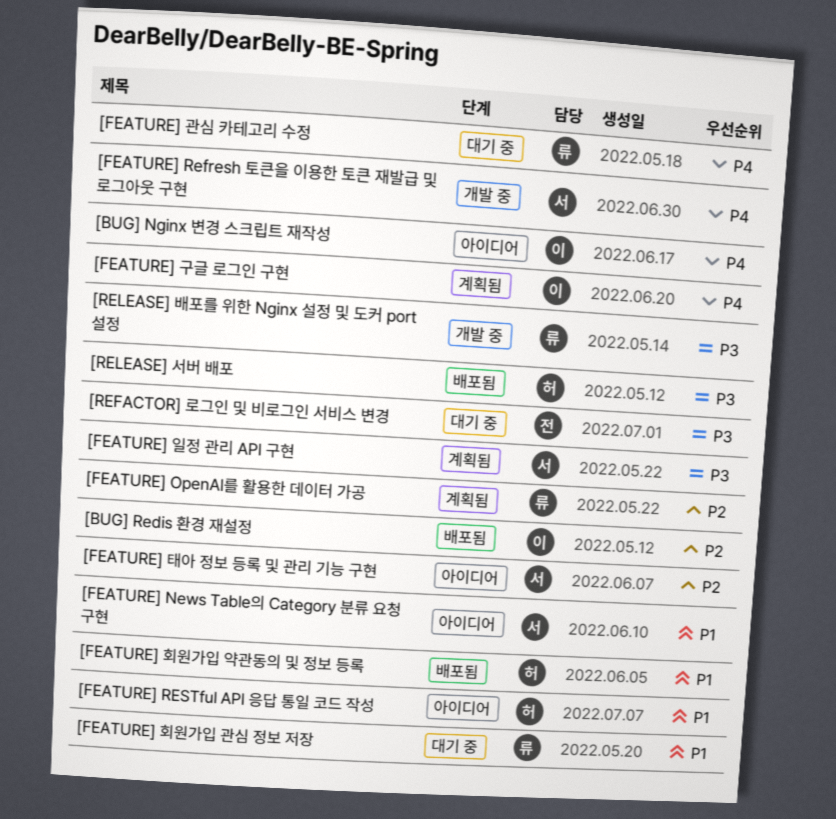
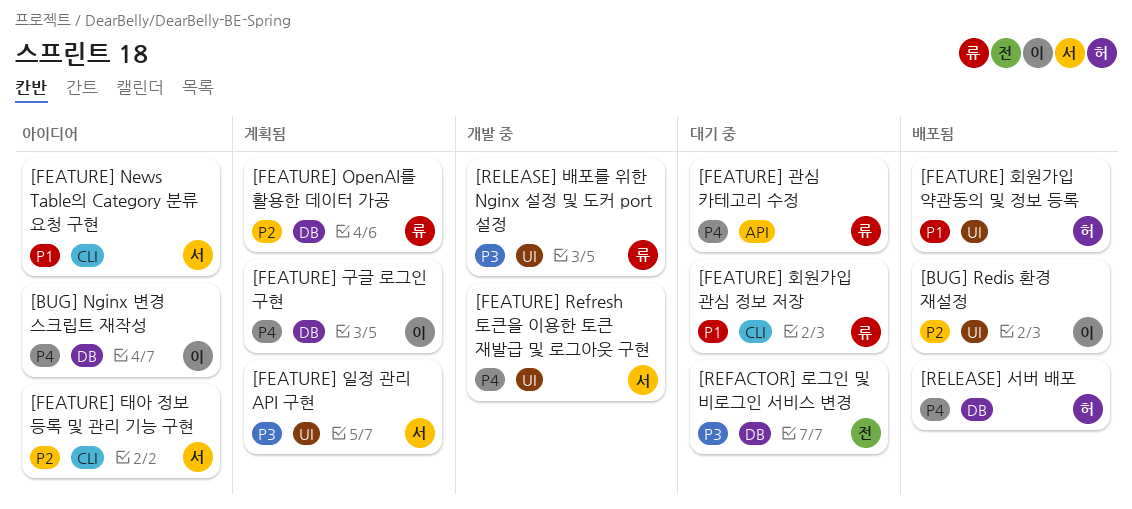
[FEATURE] RESTful API 응답 통일 코드 작성: present -> none
[RELEASE] 서버 배포, priority: P3 -> P4

